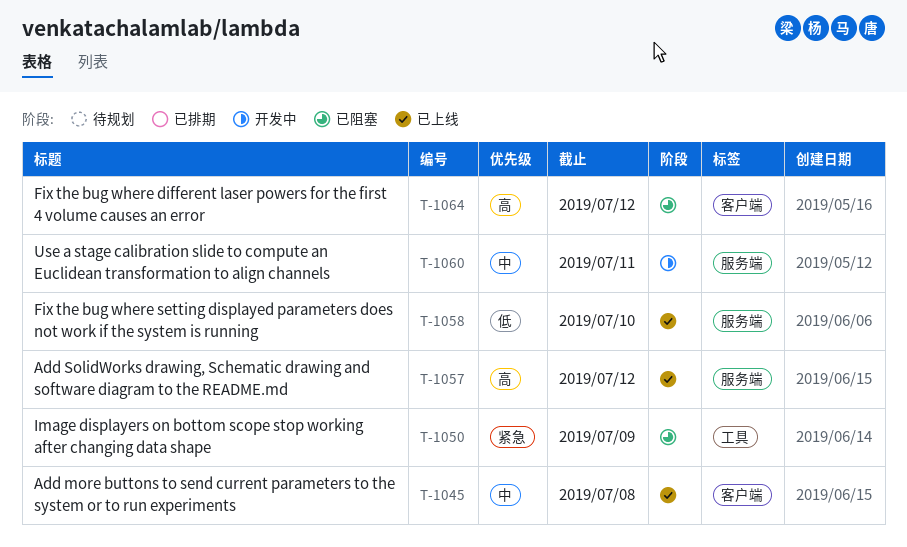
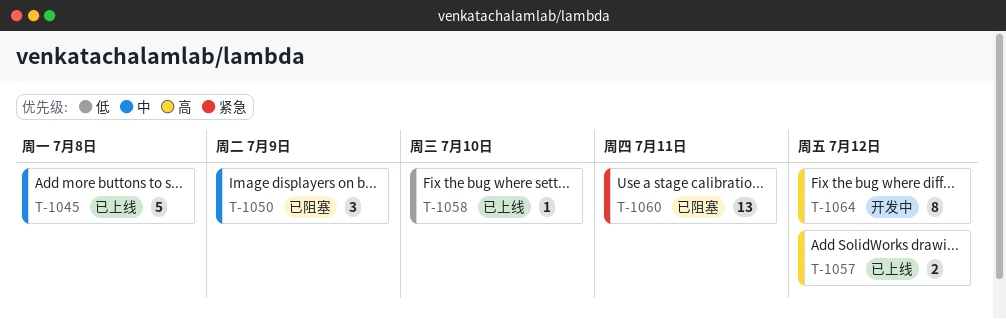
T-1050, priority: 紧急 -> 中
T-1060, status: 开发中 -> 已阻塞
T-1060, priority: 中 -> 紧急
T-1064, status: 已阻塞 -> 开发中

